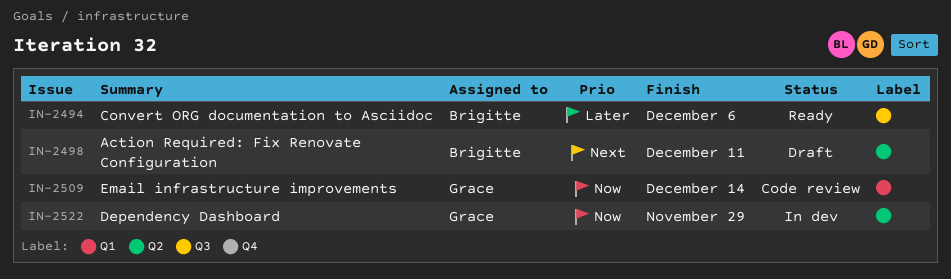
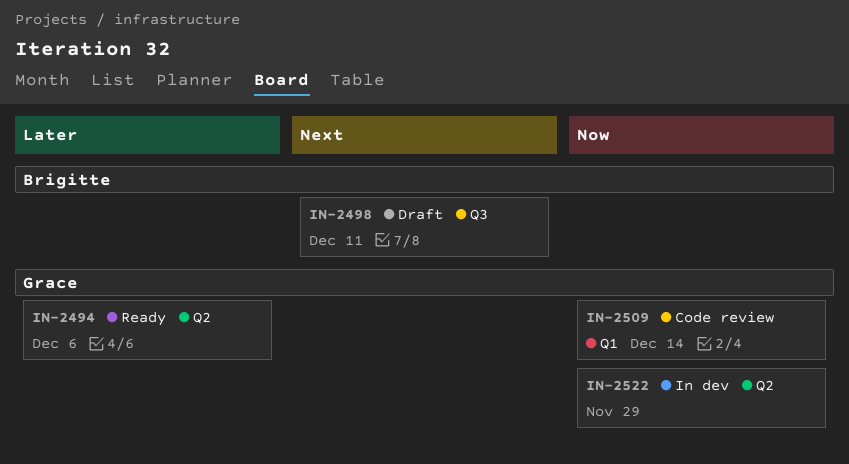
IN-2494, owner: Brigitte -> Grace
IN-2494, label: Q3 -> Q2
IN-2498, label: Q2 -> Q3

